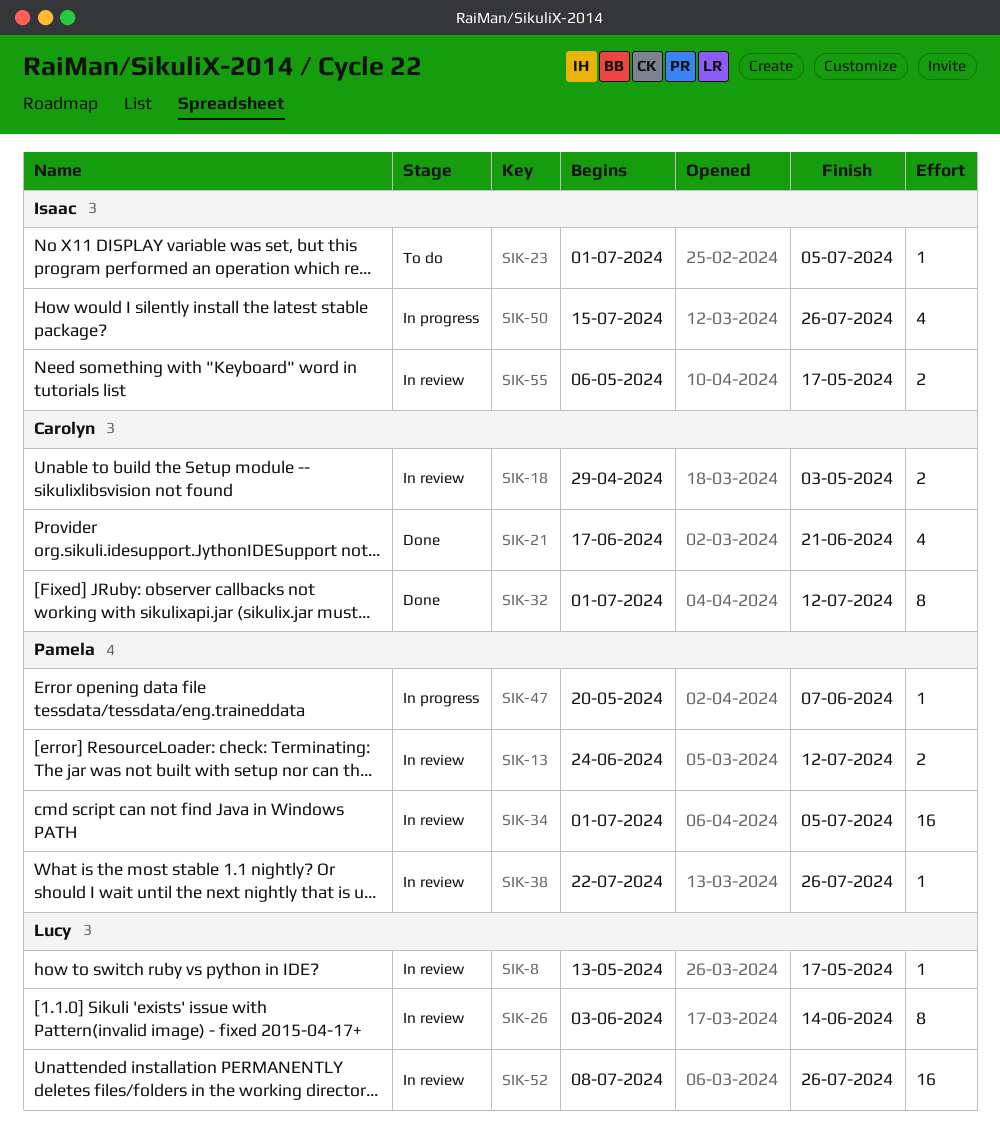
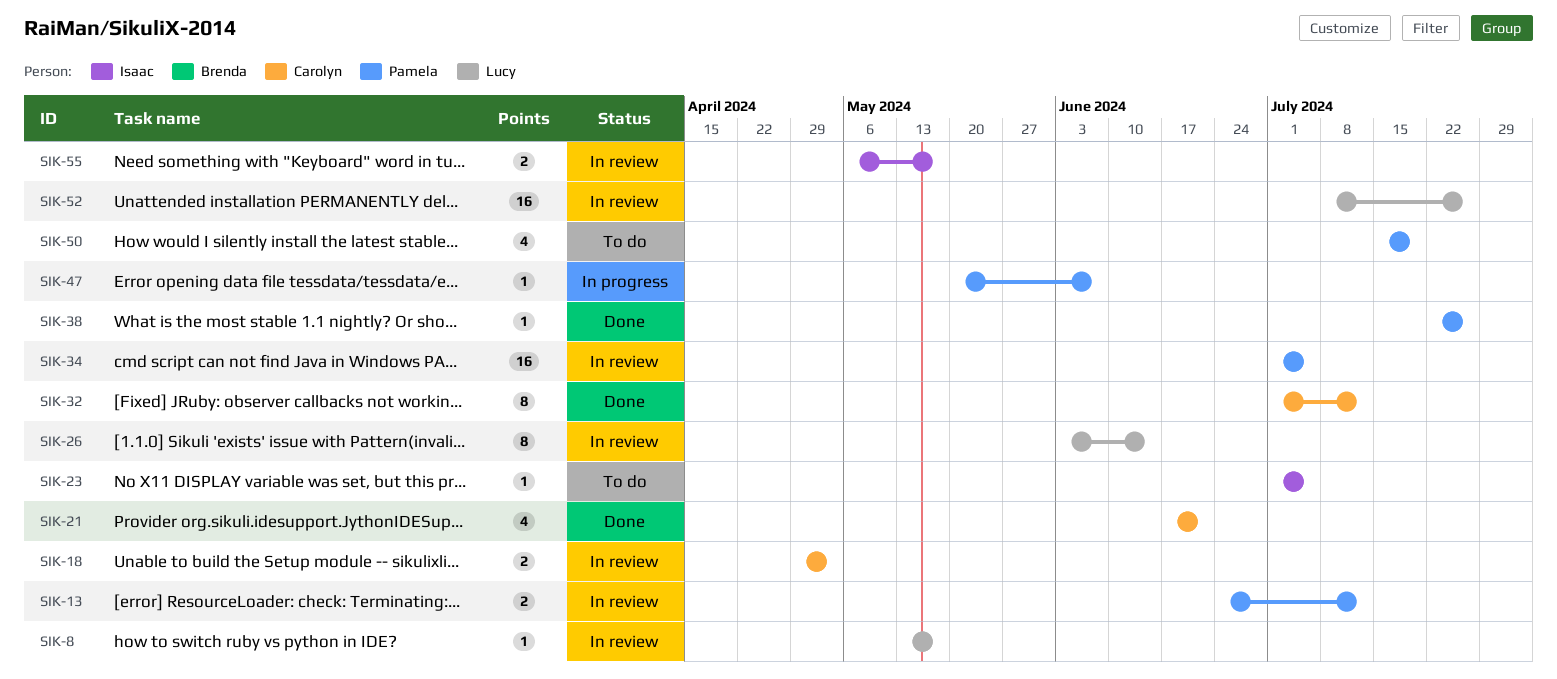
SIK-38, status: In review -> Done
SIK-50, status: In progress -> To do
SIK-50, owner: Isaac -> Pamela
SIK-50, due: Jul 26 -> Jul 19

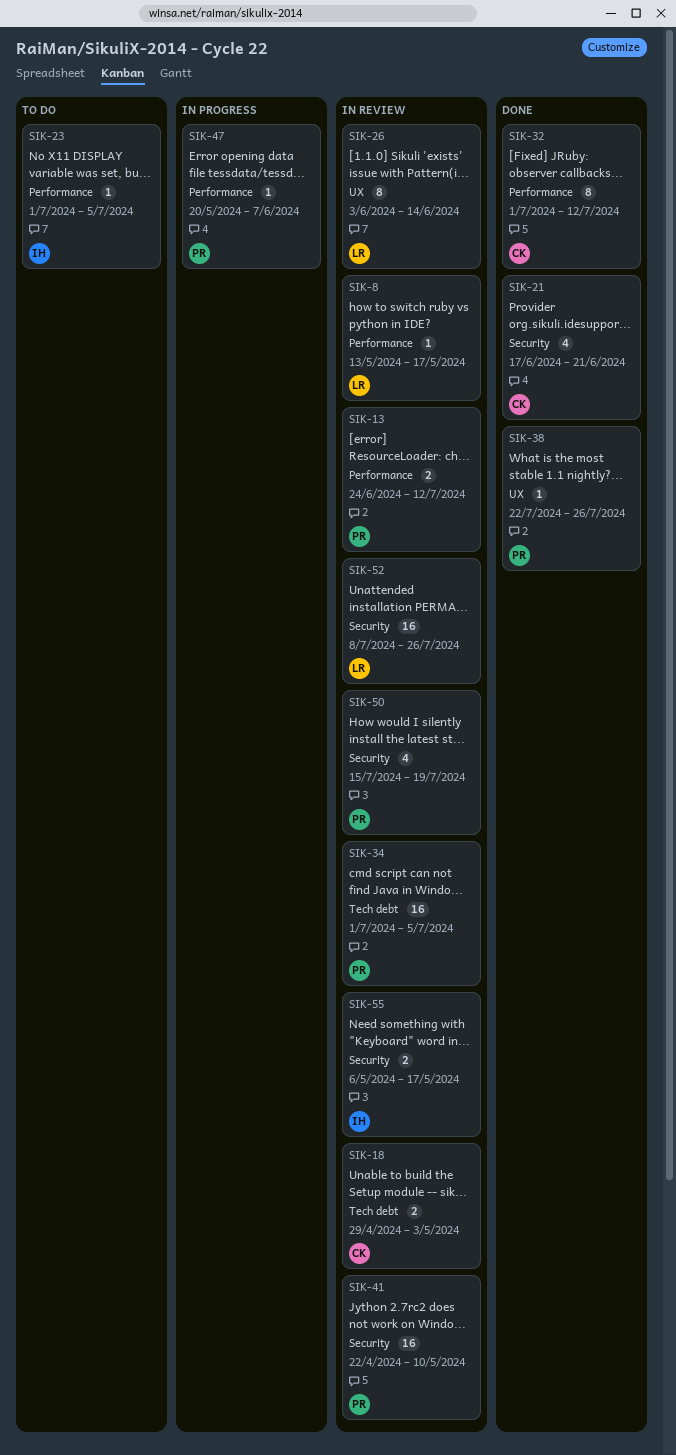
SIK-41: none -> present
SIK-50, status: To do -> In review

